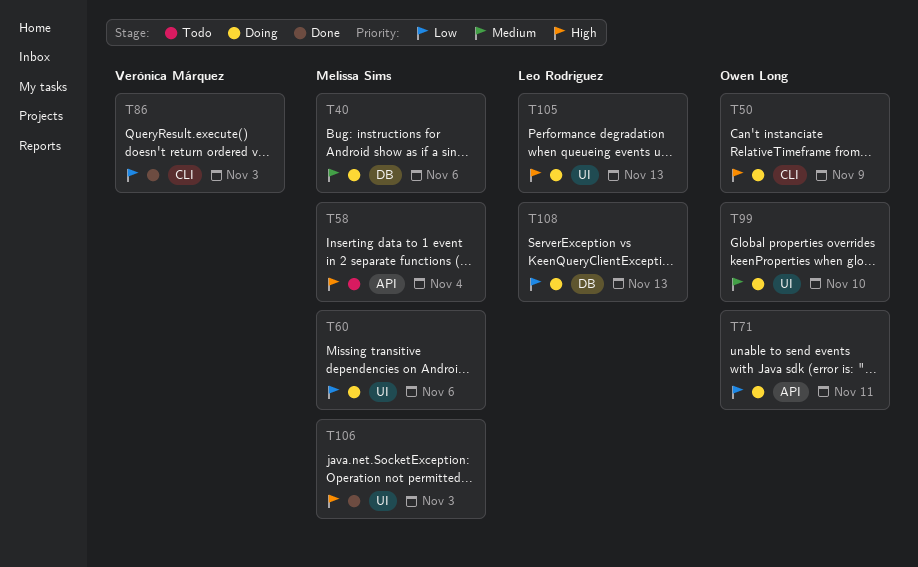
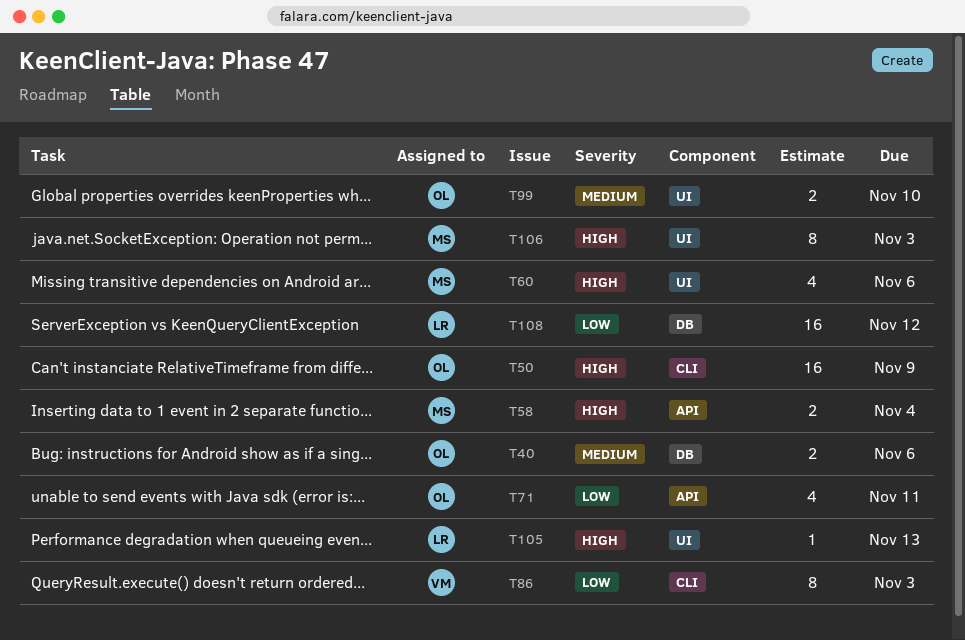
T40, owner: Melissa Sims -> Owen Long
T60, priority: Low -> High
T108, due: Nov 13 -> Nov 12

